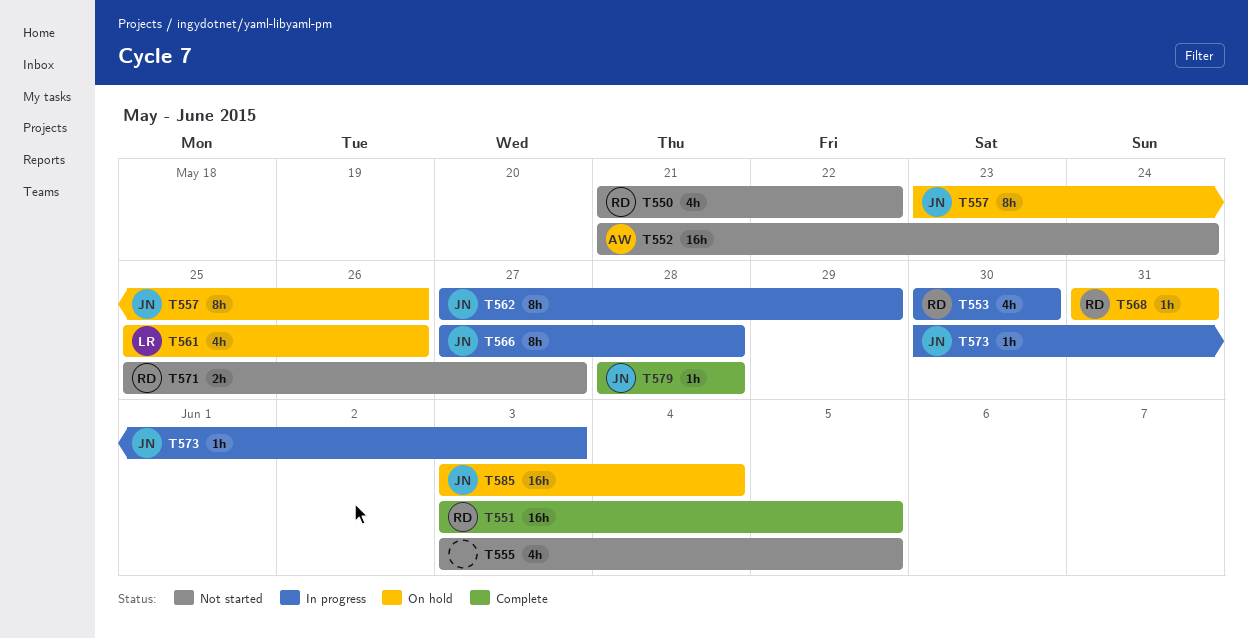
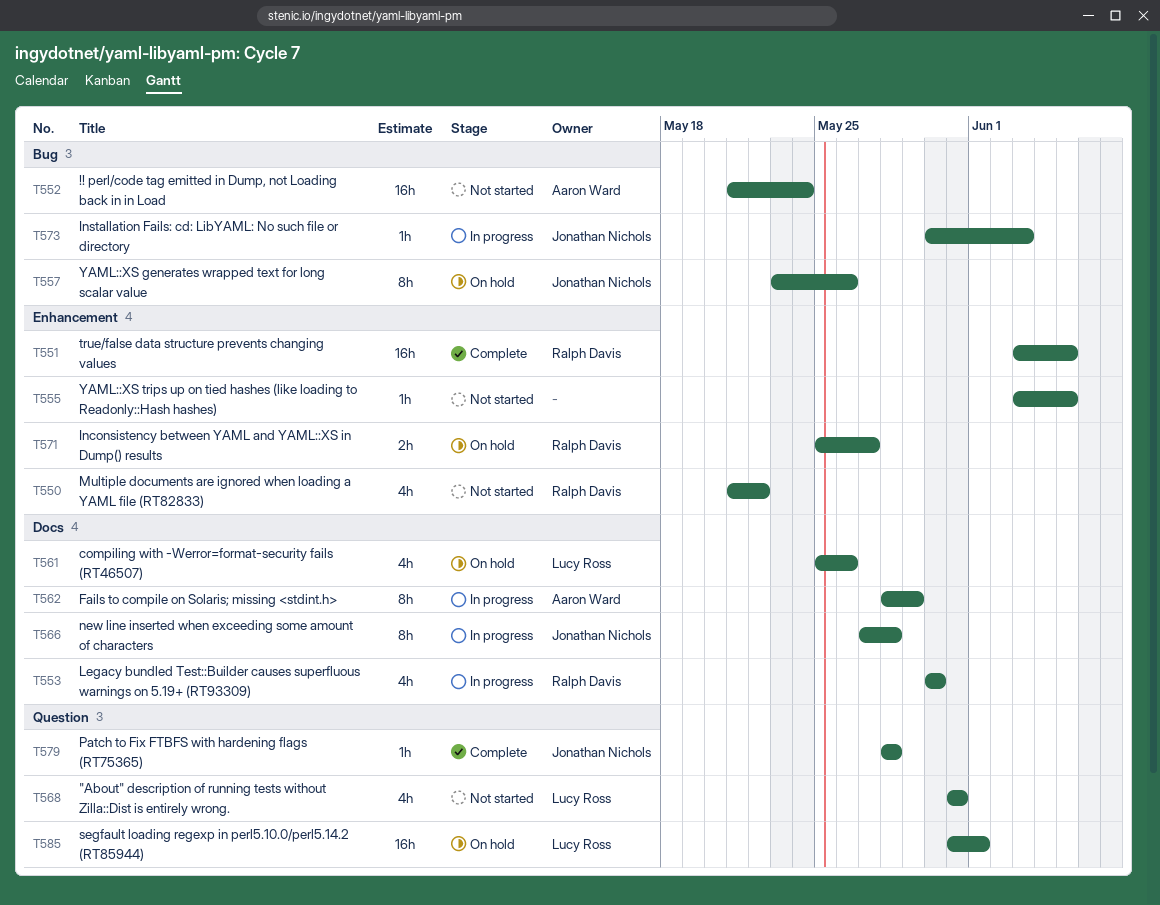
T555, estimate: 4h -> 1h
T562, owner: Jonathan Nichols -> Aaron Ward
T562, start: May 27 -> May 28
T568, status: On hold -> Not started
T568, owner: Ralph Davis -> Lucy Ross
T568, estimate: 1h -> 4h
T571, status: Not started -> On hold
T585, owner: Jonathan Nichols -> Lucy Ross
T585, start: Jun 3 -> May 31
T585, due: Jun 4 -> Jun 1

